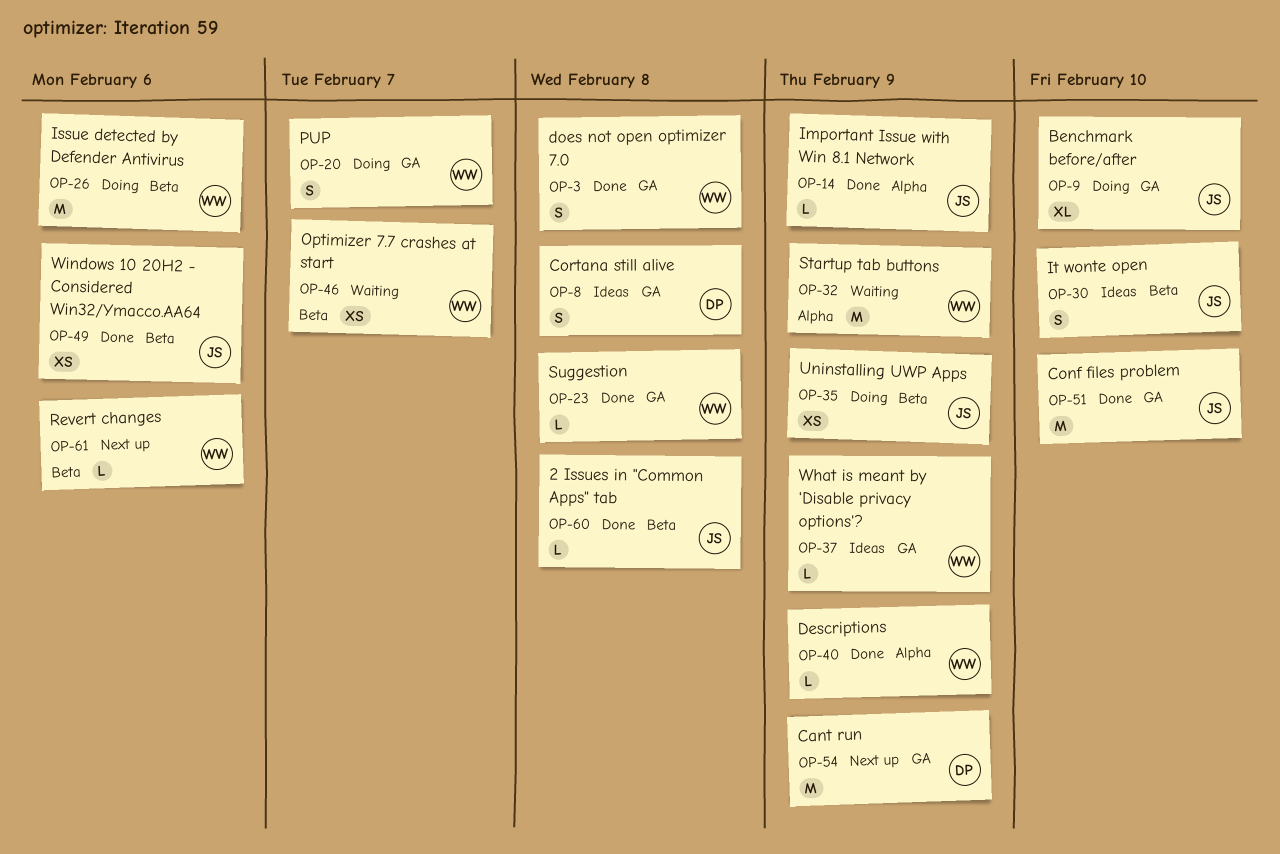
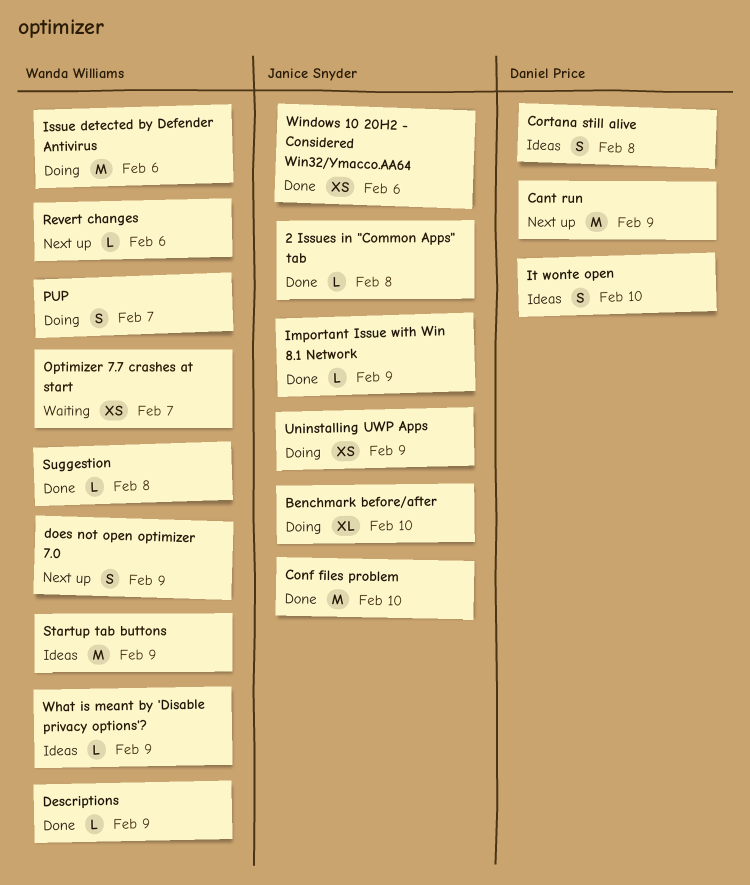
does not open optimizer 7.0, status: Done -> Next up
does not open optimizer 7.0, due: Feb 8 -> Feb 9
It wonte open, owner: Janice Snyder -> Daniel Price
Startup tab buttons, status: Waiting -> Ideas

